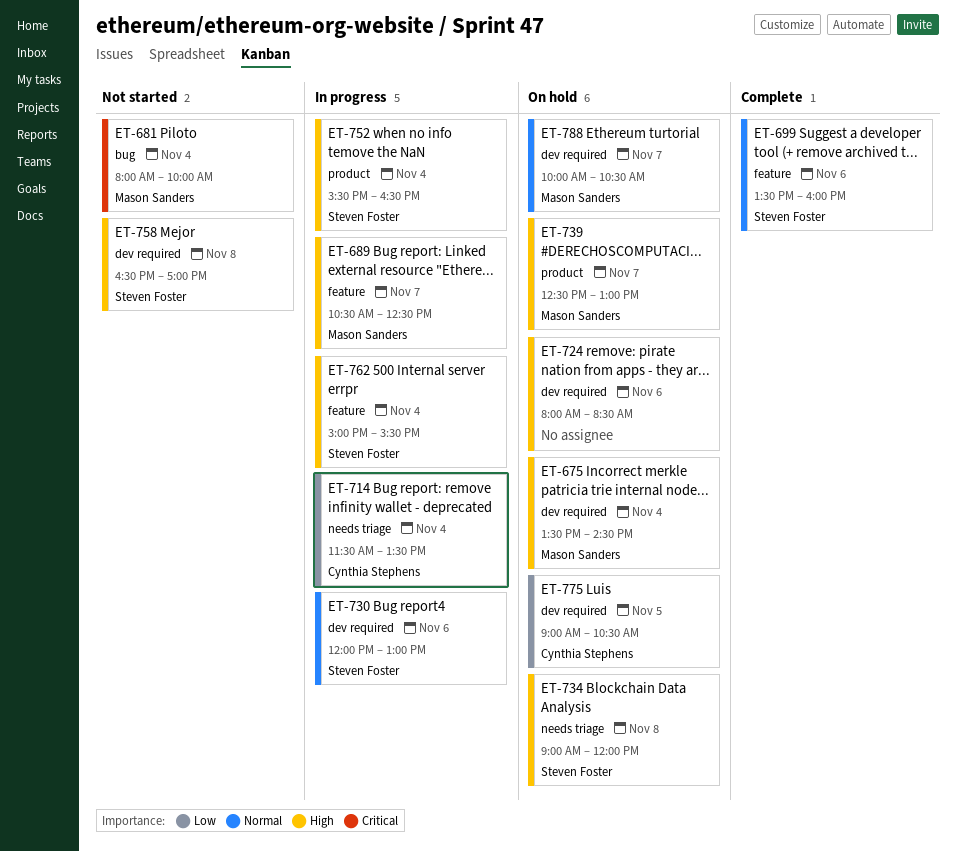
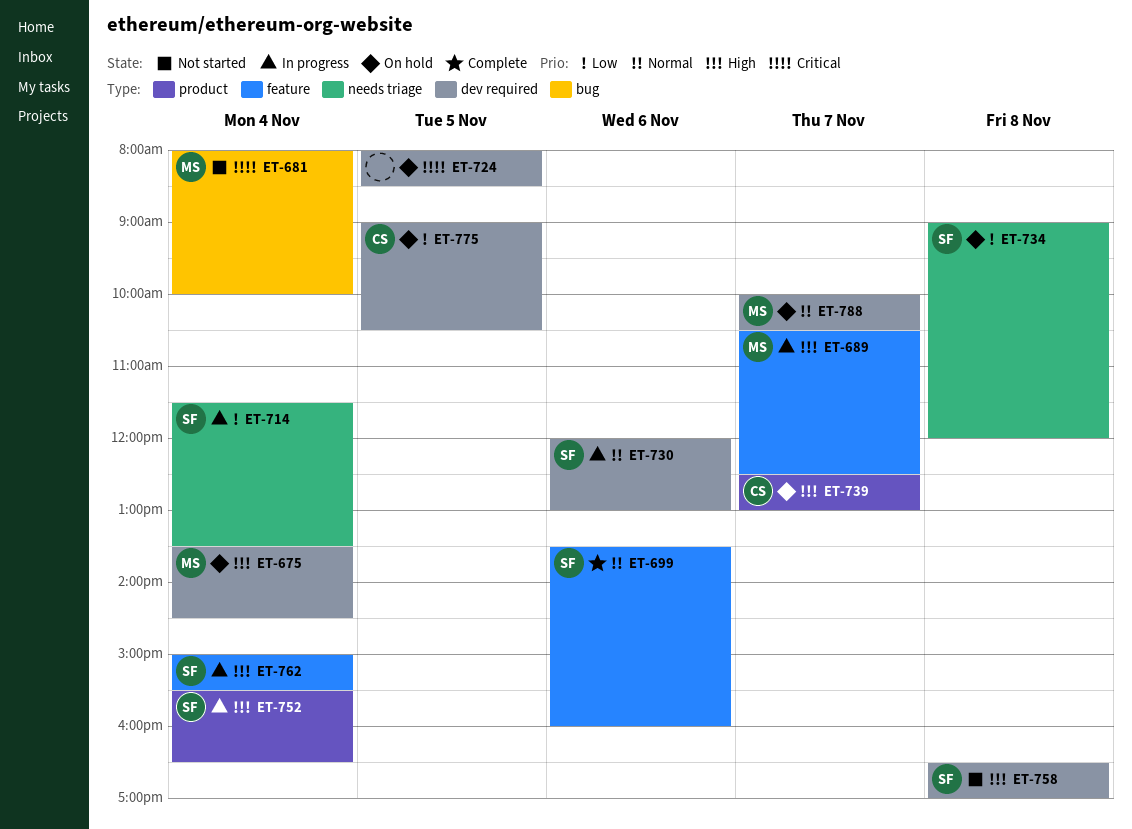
ET-714, owner: Cynthia Stephens -> Steven Foster
ET-724, priority: High -> Critical
ET-724, day: Nov 6 -> Nov 5
ET-734, priority: High -> Low
ET-739, owner: Mason Sanders -> Cynthia Stephens

